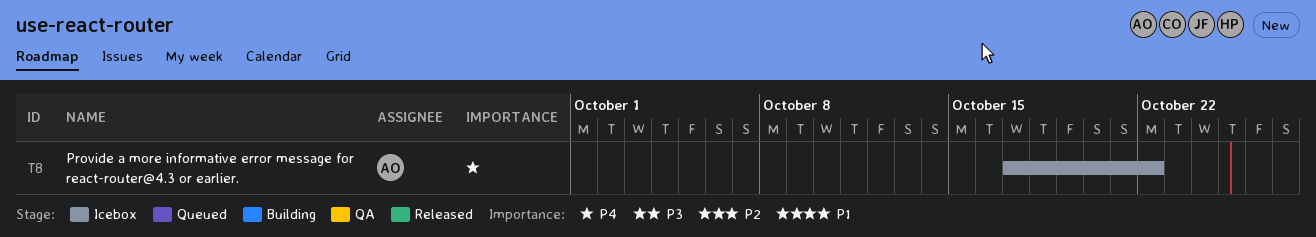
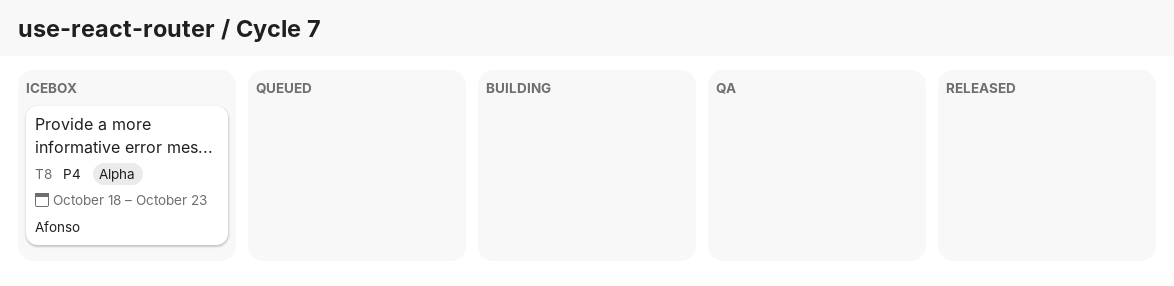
T8, start: Oct 17 -> Oct 18
T8, due: Oct 22 -> Oct 23

